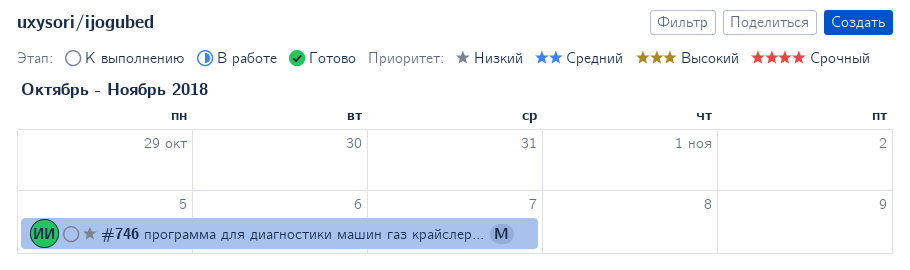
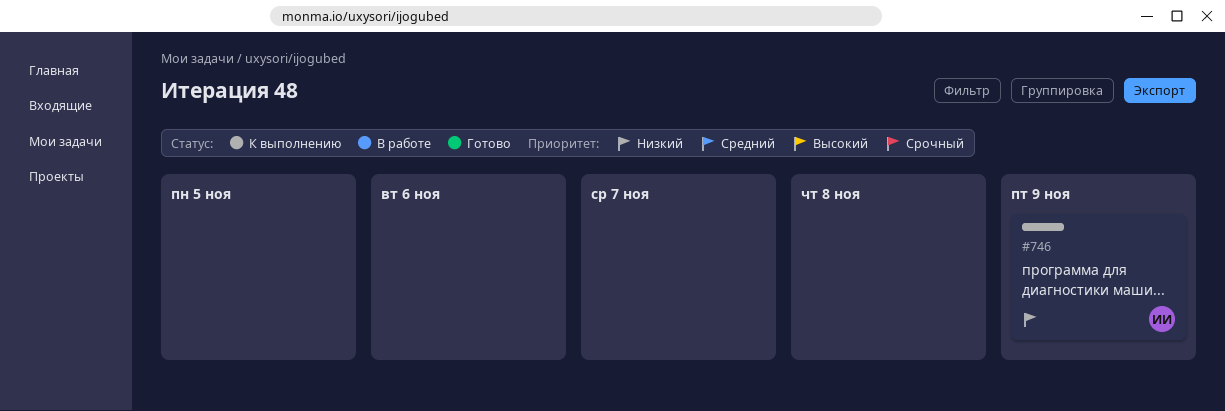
#746, due: Nov 7 -> Nov 9

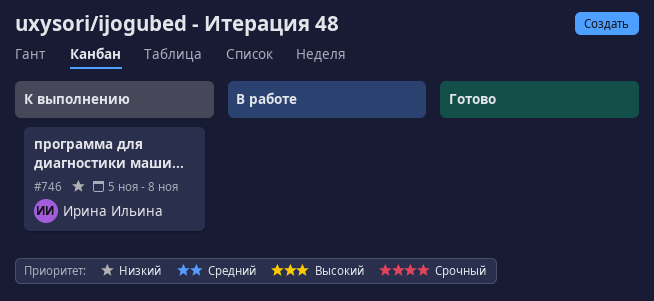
#746, due: Nov 9 -> Nov 8

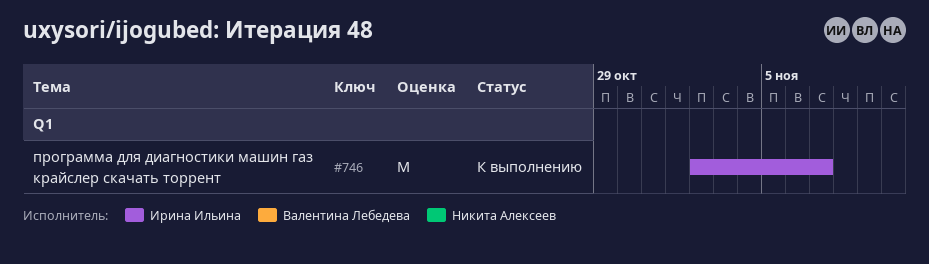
#746, start: Nov 5 -> Nov 2
#746, due: Nov 8 -> Nov 7

